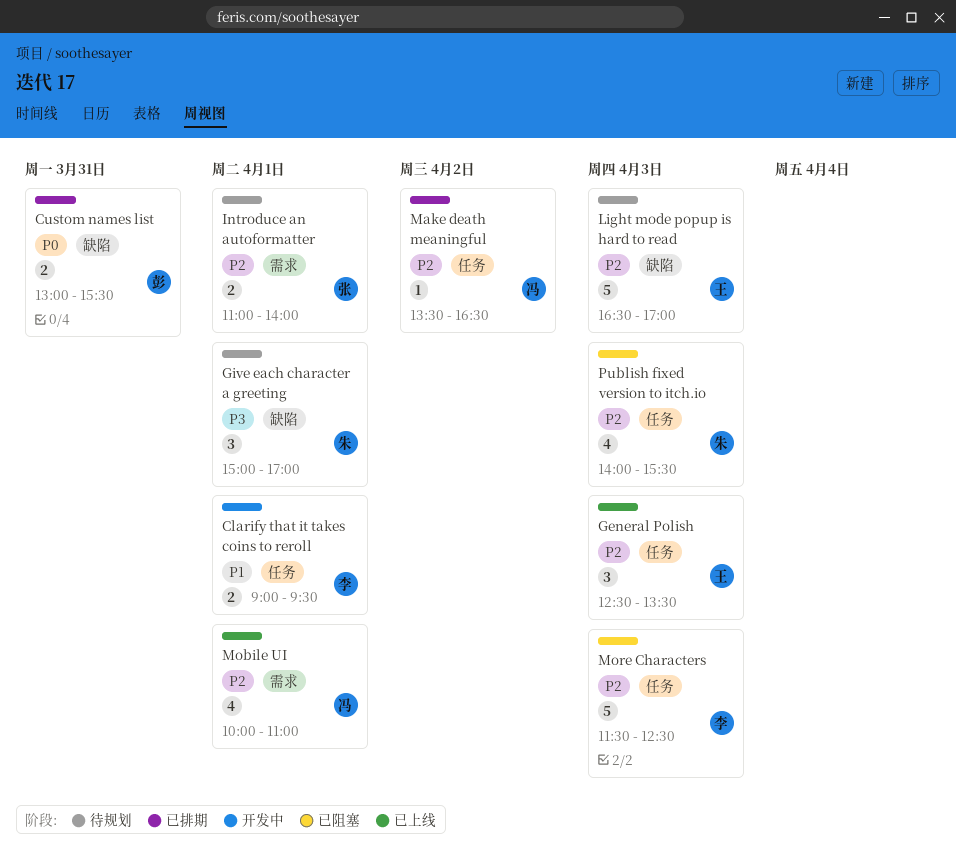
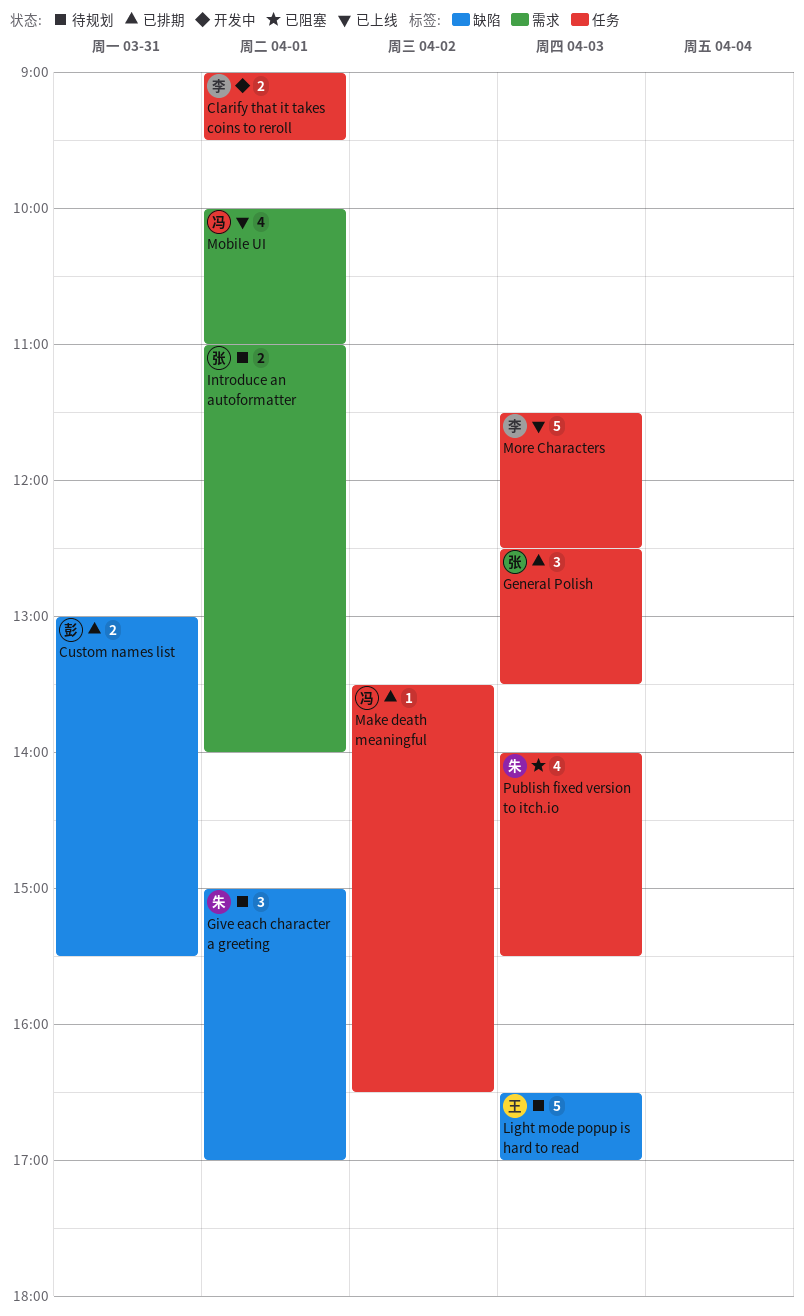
General Polish, status: 已上线 -> 已排期
General Polish, owner: 王 -> 张
More Characters, status: 已阻塞 -> 已上线

